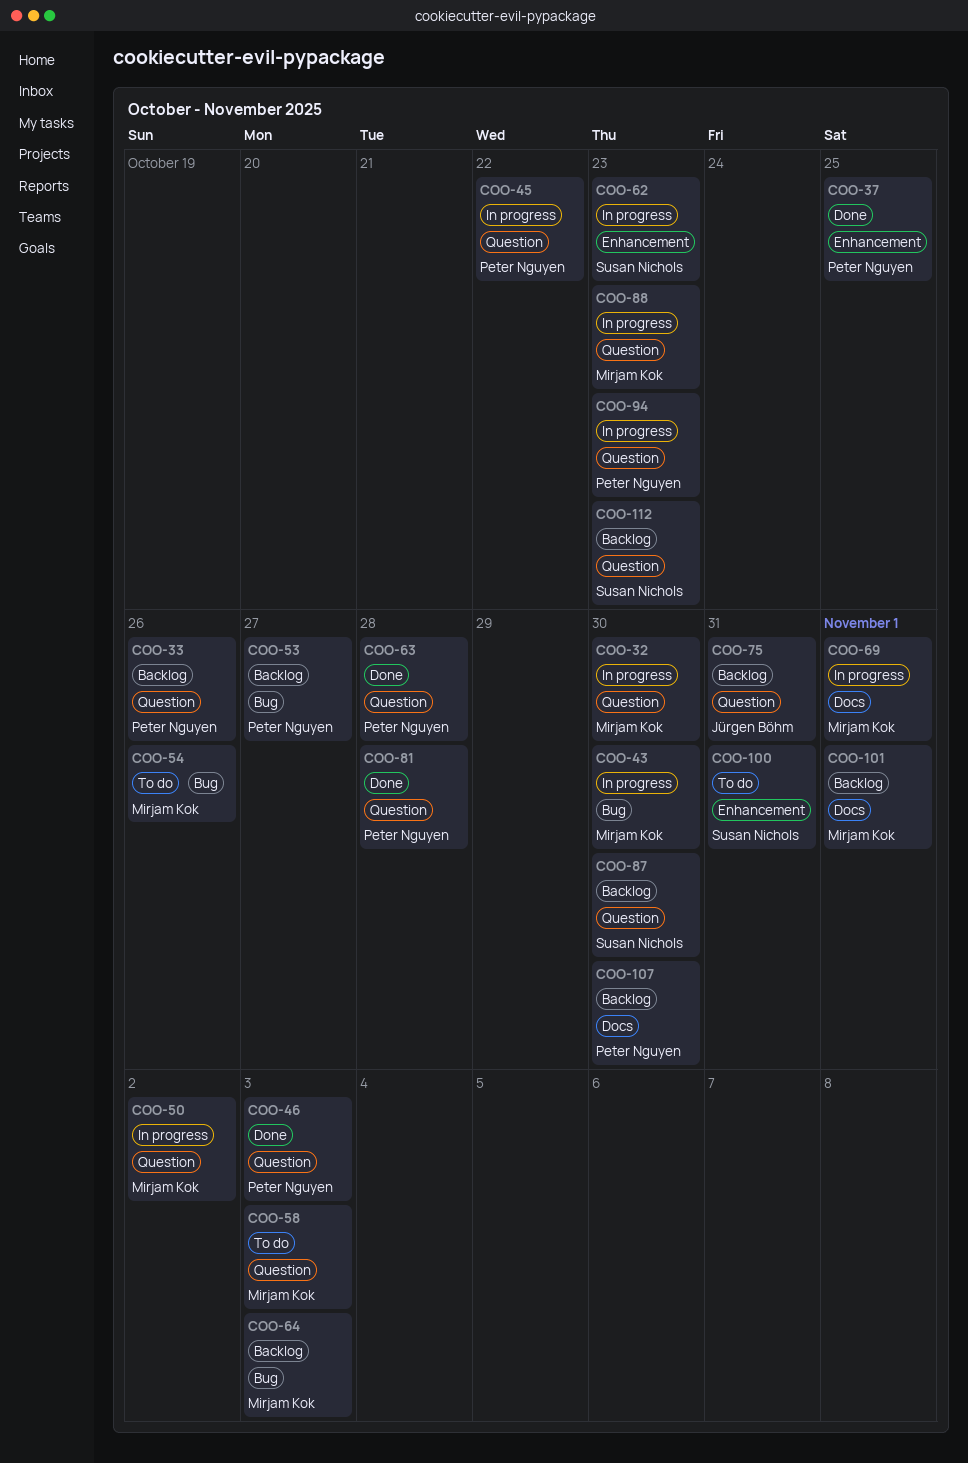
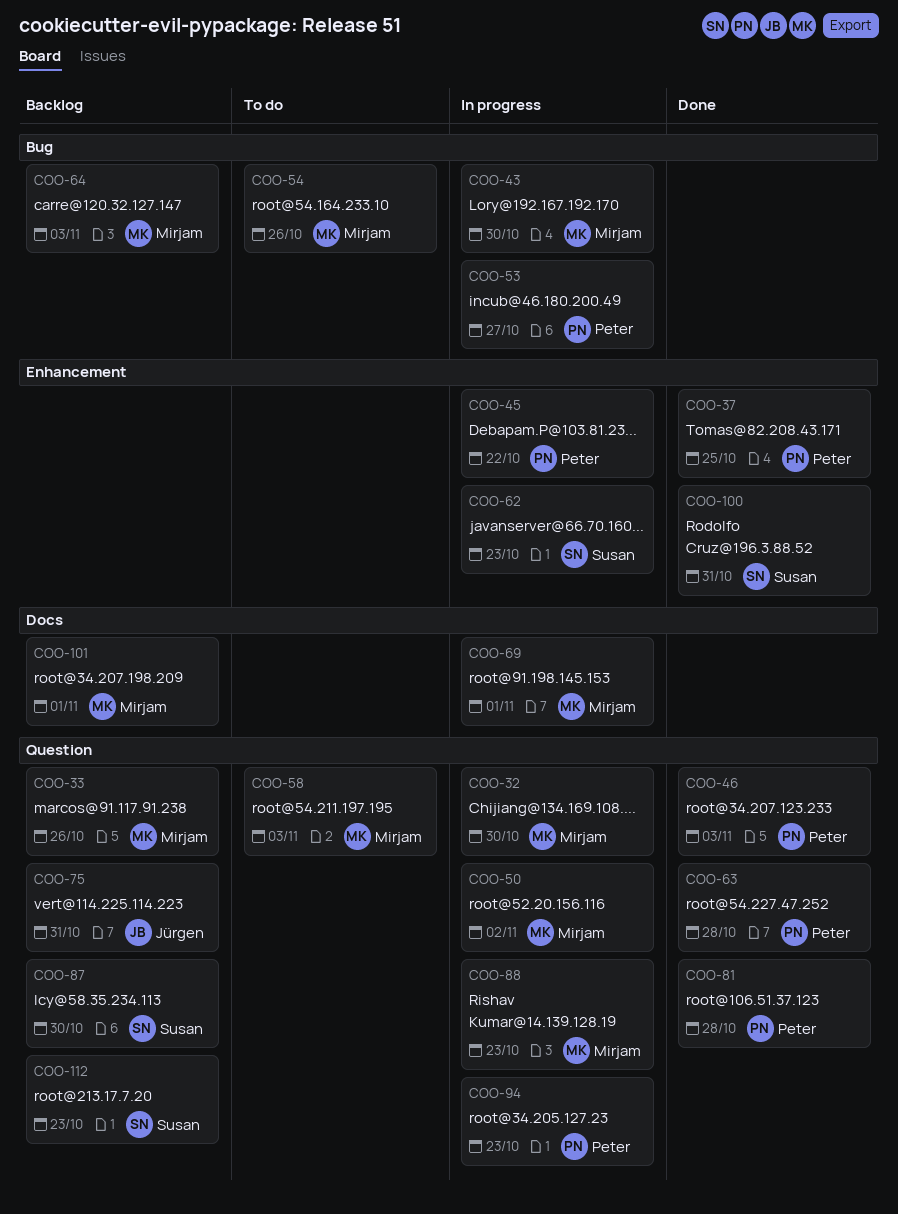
COO-33, owner: Peter Nguyen -> Mirjam Kok
COO-45, label: Question -> Enhancement
COO-53, status: Backlog -> In progress
COO-100, status: To do -> Done
COO-107: present -> none

